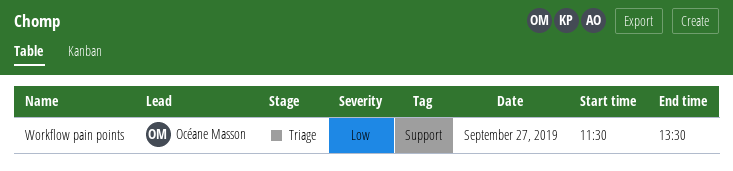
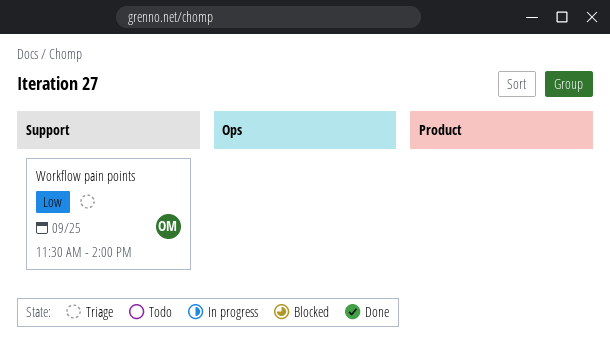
Workflow pain points, day: Sep 27 -> Sep 25
Workflow pain points, ends: 13:30 -> 14:00

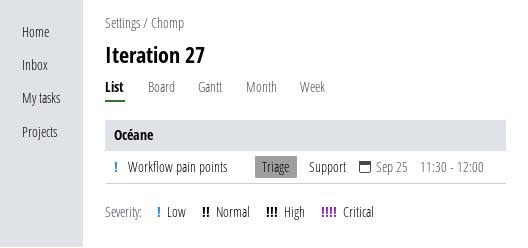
Workflow pain points, ends: 14:00 -> 12:00

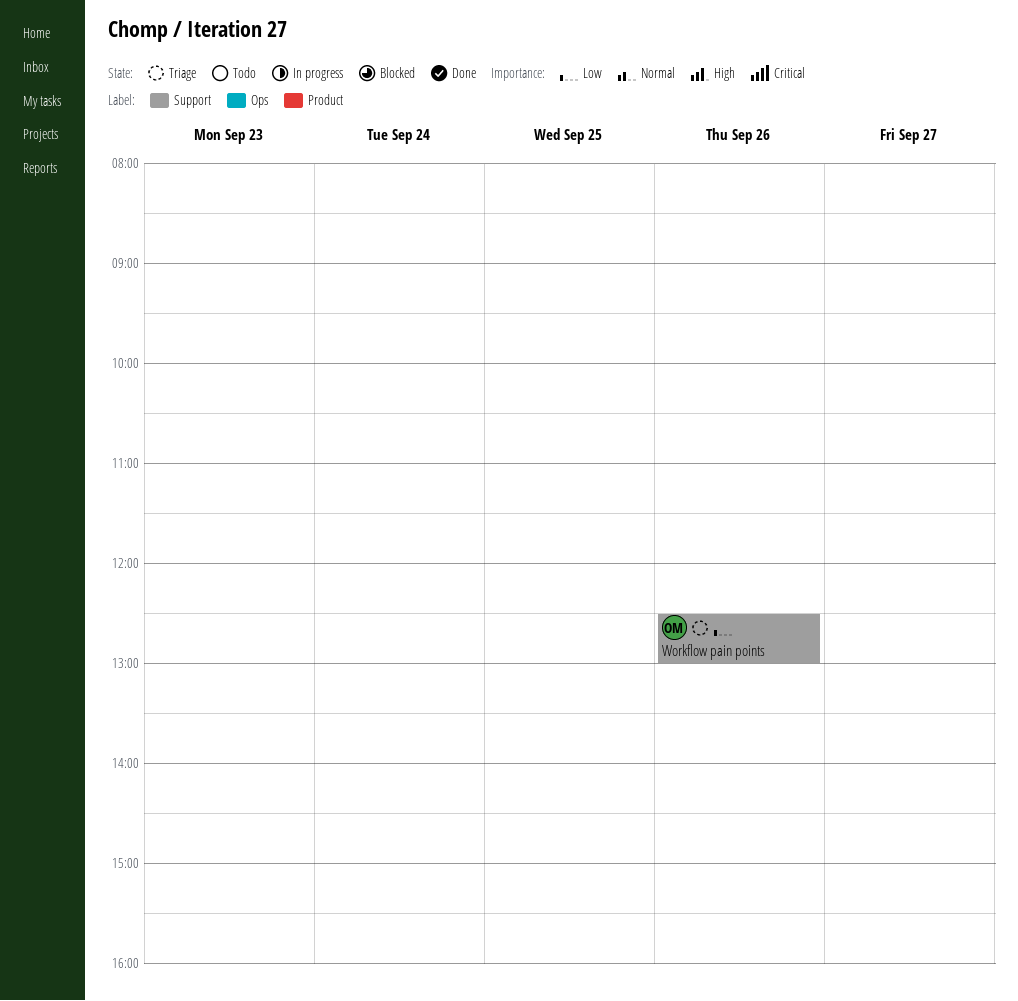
Workflow pain points, day: Sep 25 -> Sep 26
Workflow pain points, begins: 11:30 -> 12:30
Workflow pain points, ends: 12:00 -> 13:00

